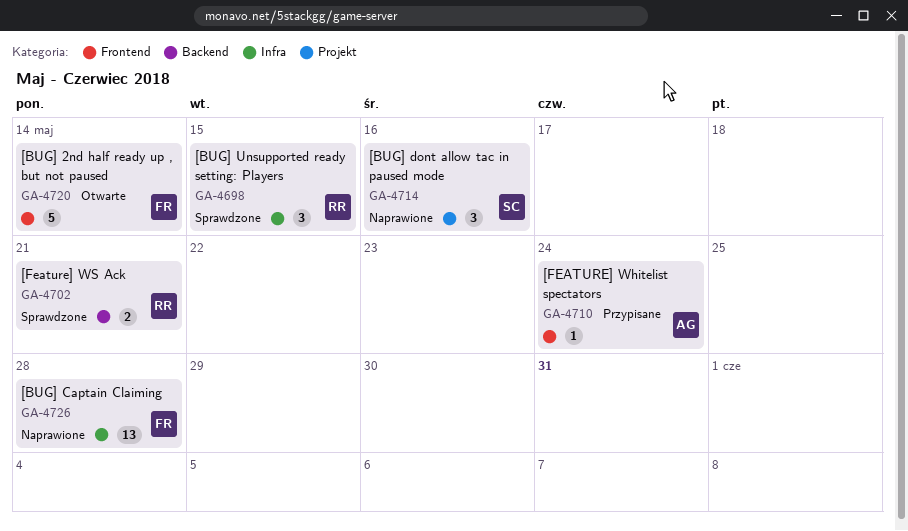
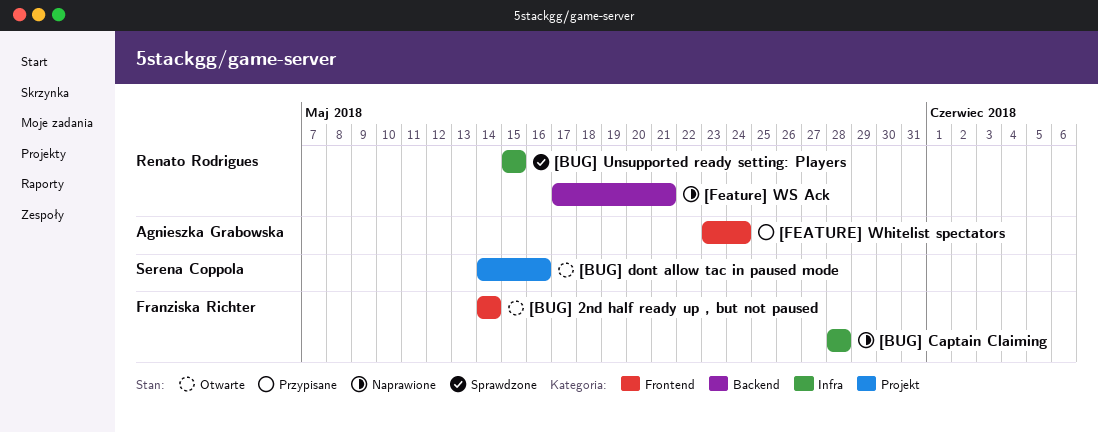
[BUG] dont allow tac in paused mode, status: Naprawione -> Otwarte
[Feature] WS Ack, status: Sprawdzone -> Naprawione

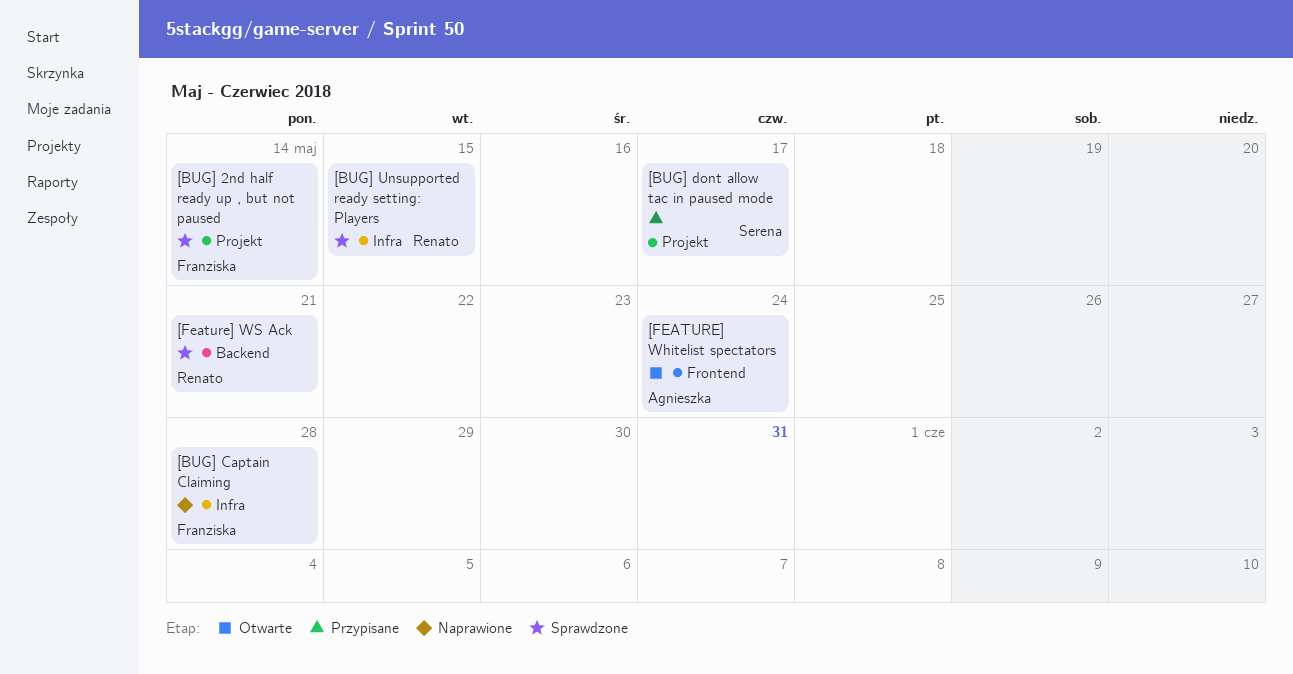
[BUG] 2nd half ready up , but not paused, status: Otwarte -> Sprawdzone
[BUG] 2nd half ready up , but not paused, label: Frontend -> Projekt
[BUG] dont allow tac in paused mode, status: Otwarte -> Przypisane
[BUG] dont allow tac in paused mode, due: May 16 -> May 17
[FEATURE] Whitelist spectators, status: Przypisane -> Otwarte
[Feature] WS Ack, status: Naprawione -> Sprawdzone

